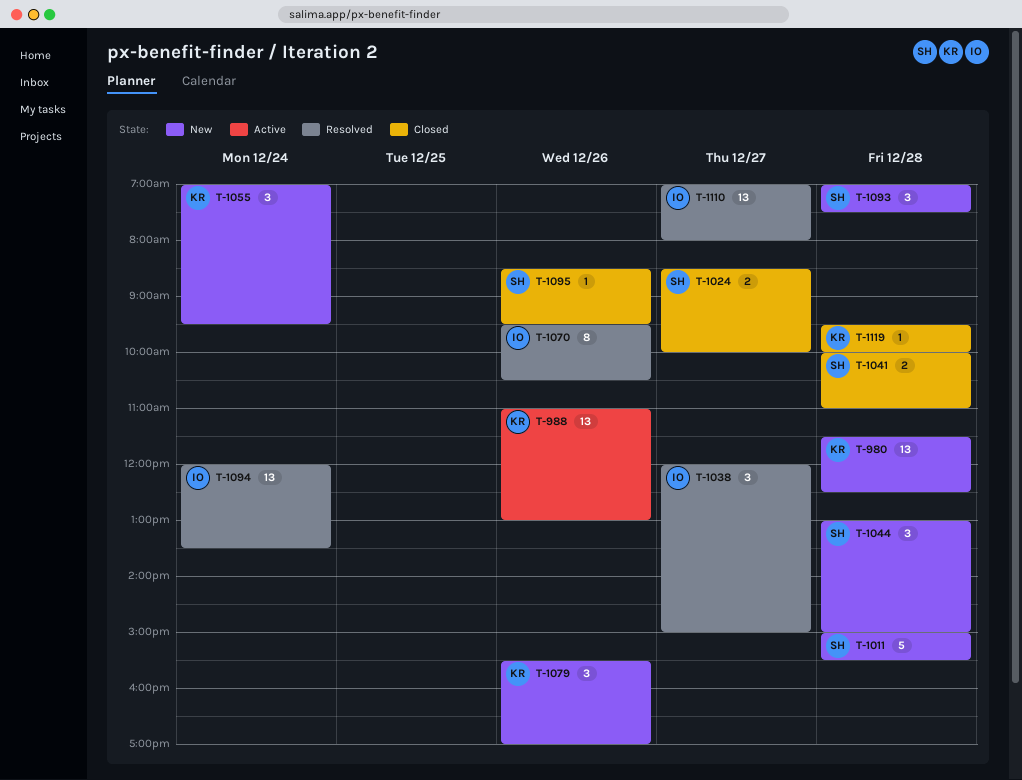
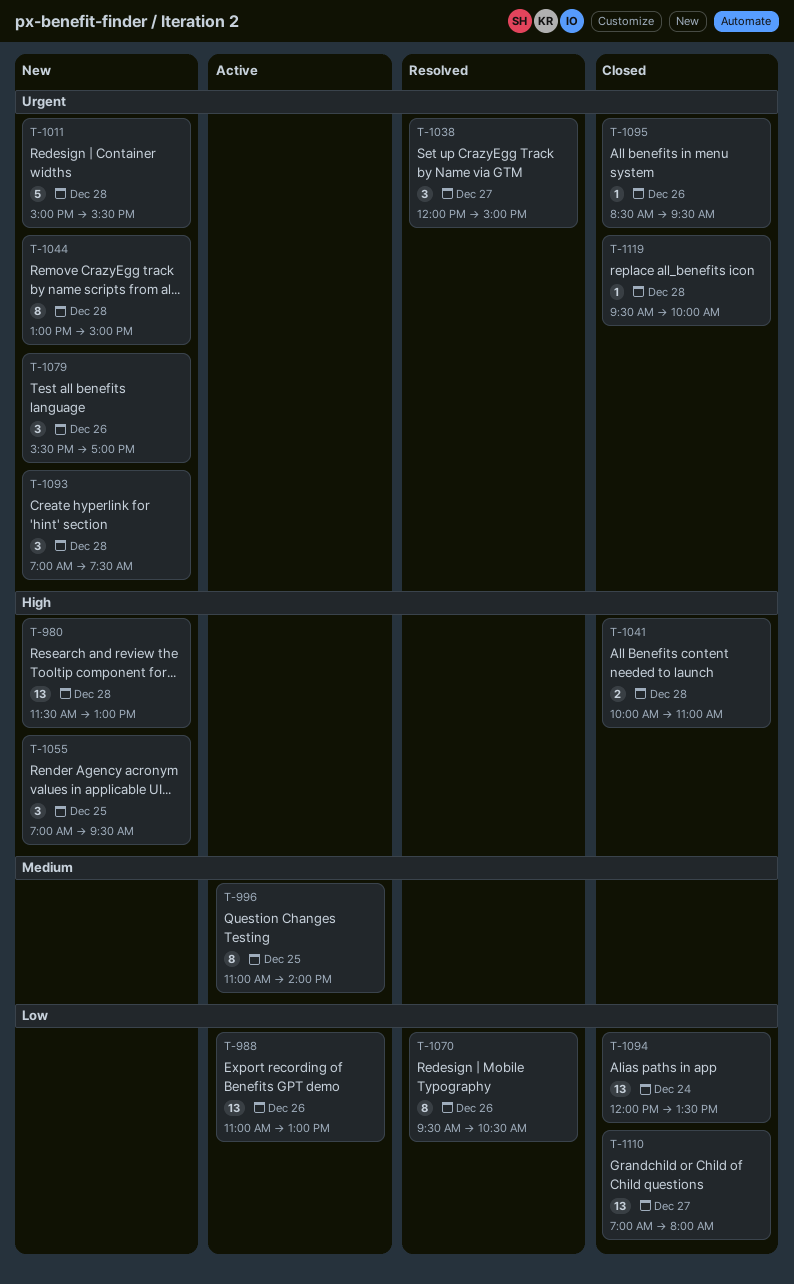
T-980, ends: 12:30 -> 13:00
T-996: none -> present
T-1024: present -> none
T-1044, estimate: 3 -> 8
T-1055, day: Dec 24 -> Dec 25
T-1094, status: Resolved -> Closed
T-1110, status: Resolved -> Closed

